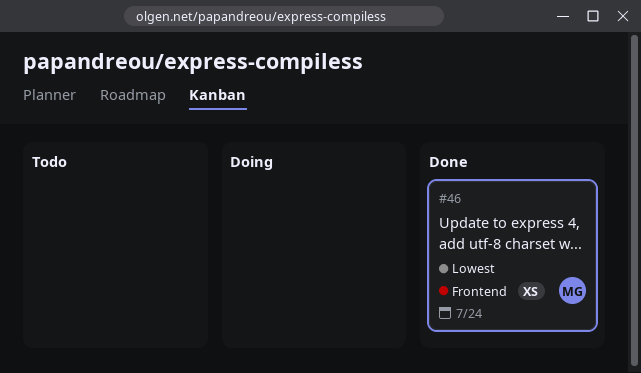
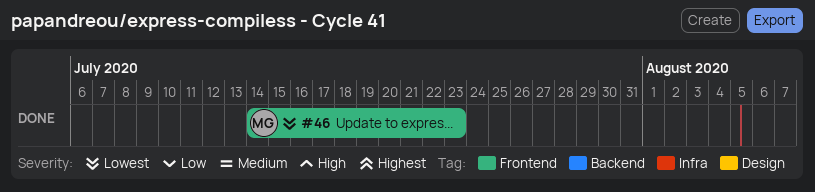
#46, due: Jul 24 -> Jul 23

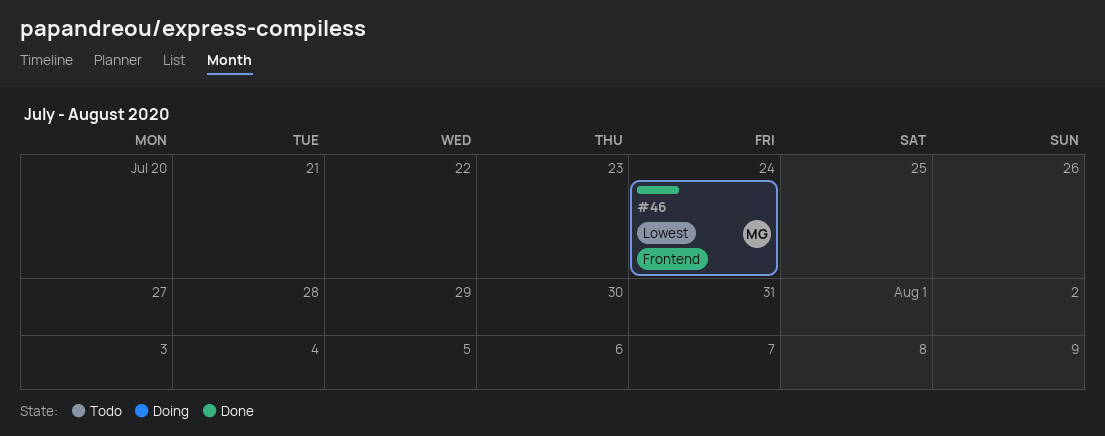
#46, due: Jul 23 -> Jul 24

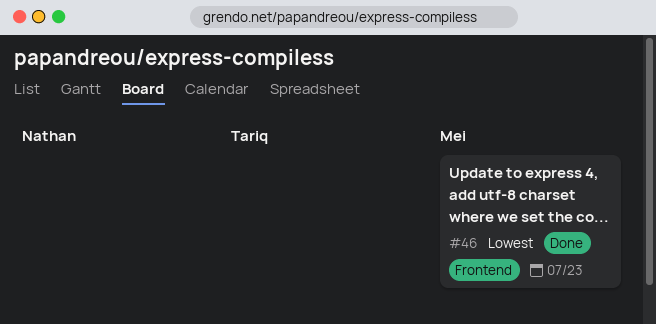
#46, due: Jul 24 -> Jul 23

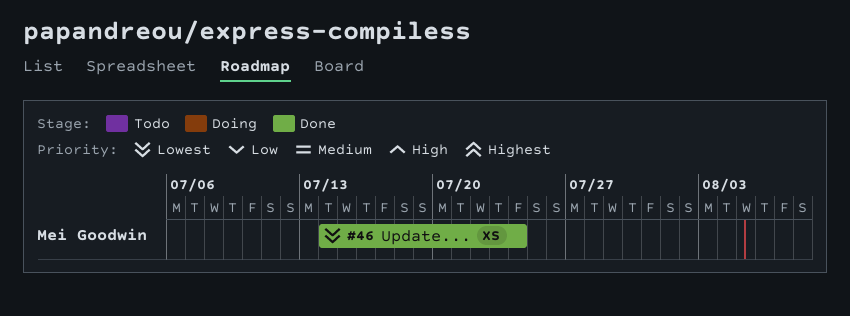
#46, due: Jul 23 -> Jul 24

